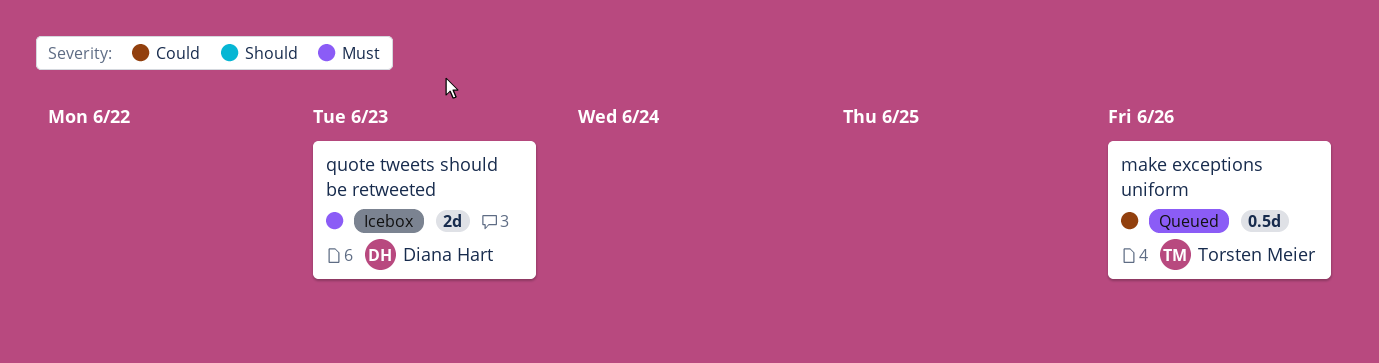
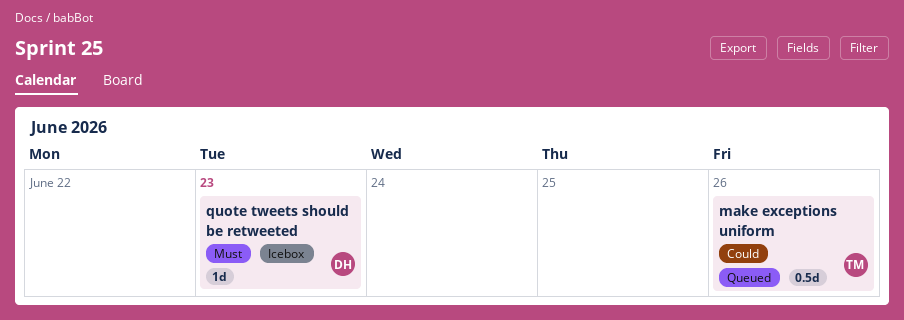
quote tweets should be retweeted, estimate: 2d -> 1d

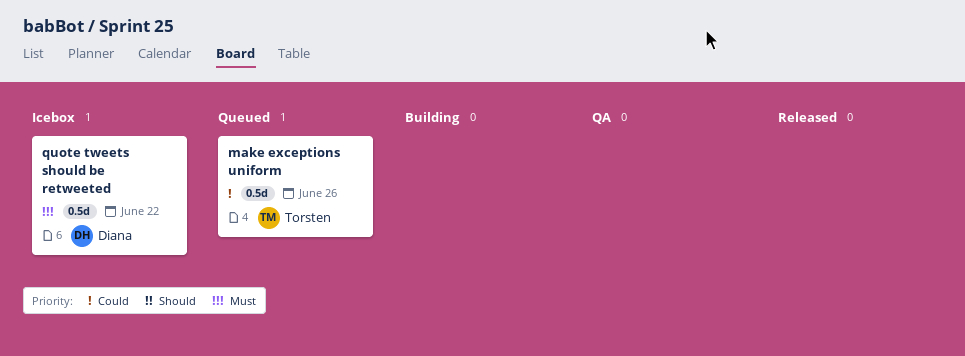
quote tweets should be retweeted, estimate: 1d -> 0.5d
quote tweets should be retweeted, due: Jun 23 -> Jun 22

